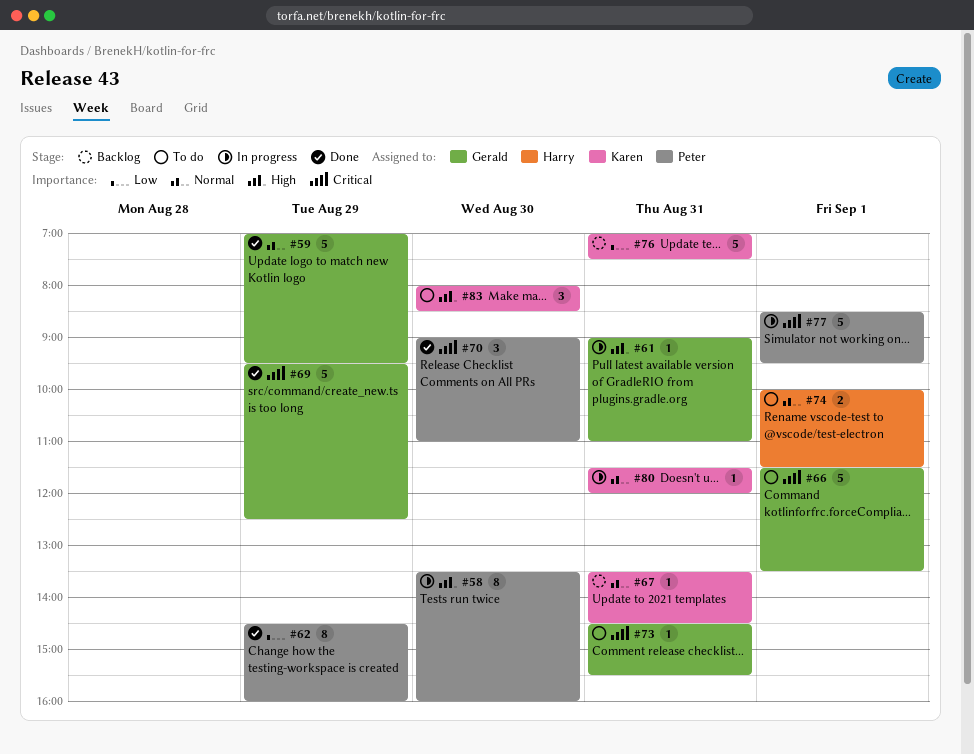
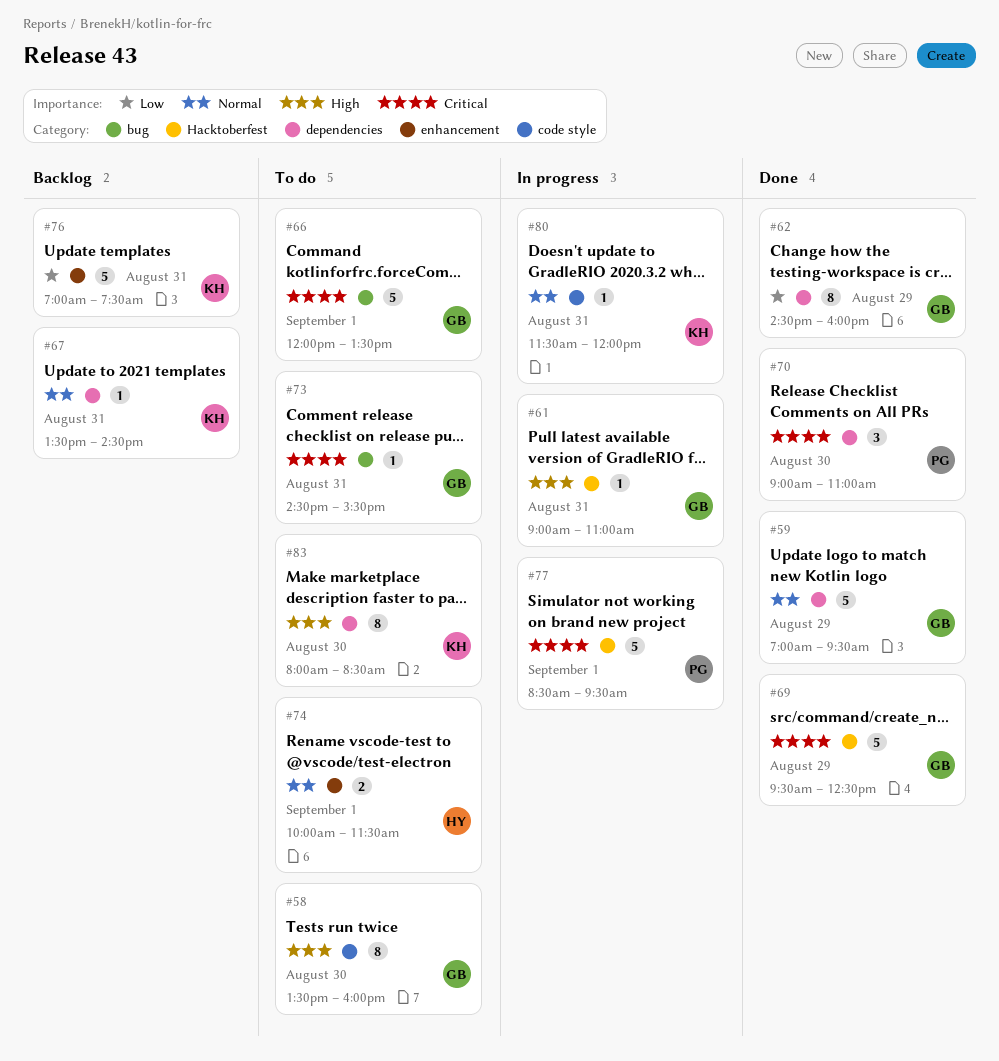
#58, status: In progress -> To do
#58, owner: Peter -> Gerald
#62, owner: Peter -> Gerald
#66, begins: 11:30 -> 12:00
#83, estimate: 3 -> 8

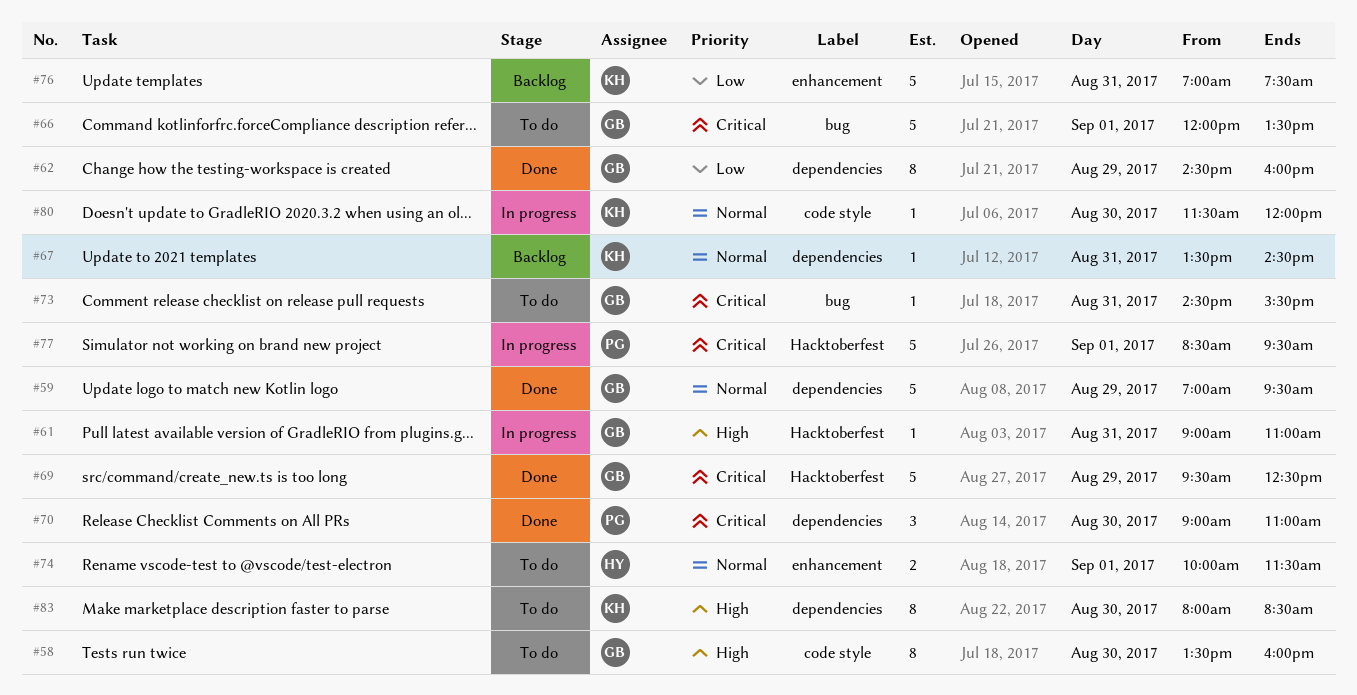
#80, day: Aug 31 -> Aug 30

